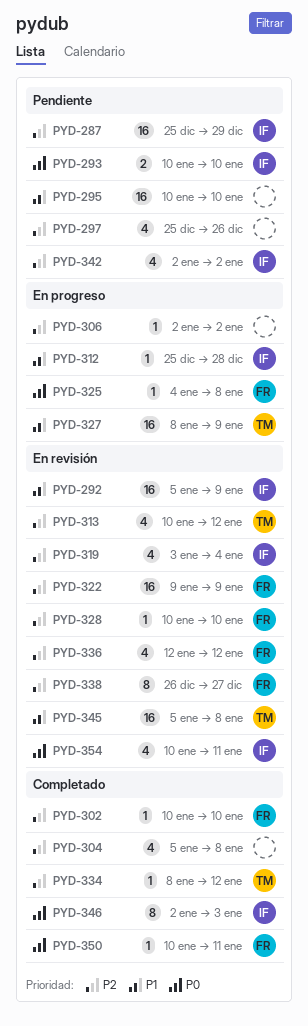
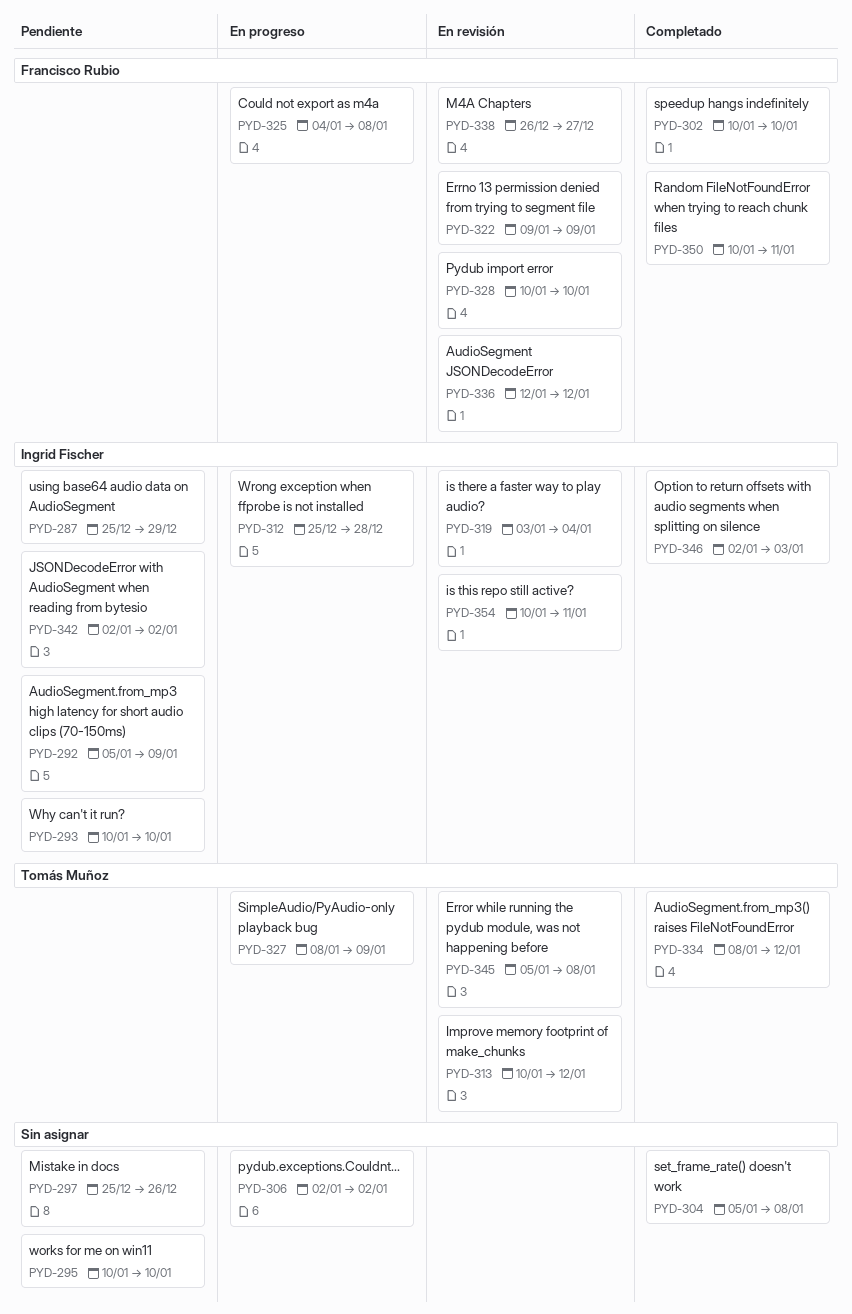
PYD-292, status: En revisión -> Pendiente

